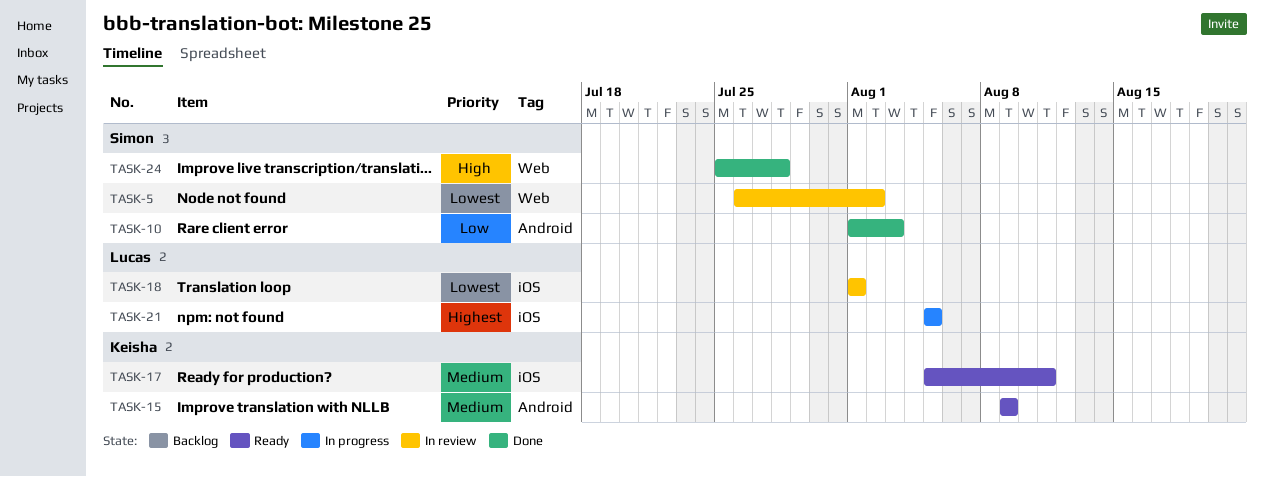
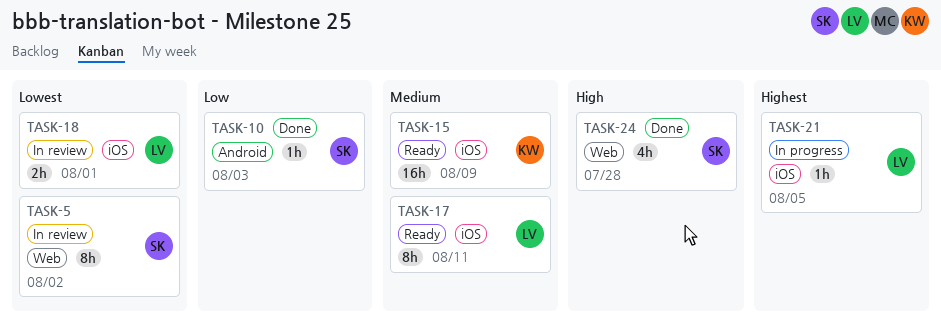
TASK-15, label: Android -> iOS
TASK-17, owner: Keisha -> Lucas

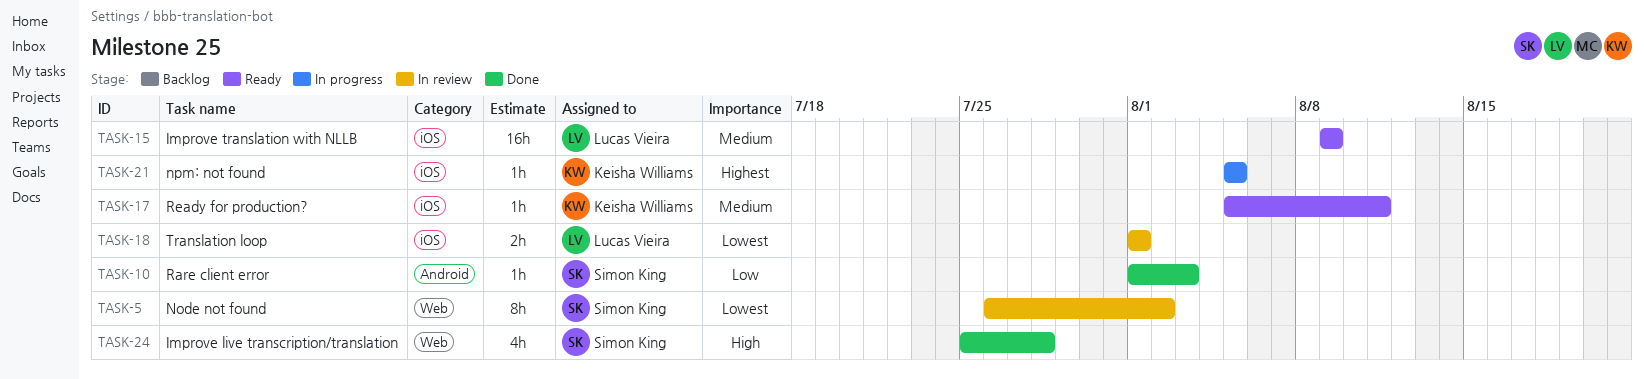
TASK-15, owner: Keisha Williams -> Lucas Vieira
TASK-17, owner: Lucas Vieira -> Keisha Williams
TASK-17, estimate: 8h -> 1h
TASK-21, owner: Lucas Vieira -> Keisha Williams

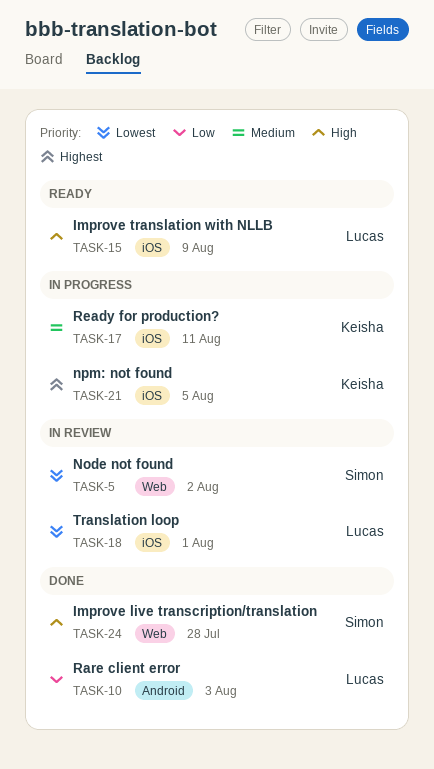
TASK-10, owner: Simon King -> Lucas Vieira
TASK-15, priority: Medium -> High
TASK-17, status: Ready -> In progress

